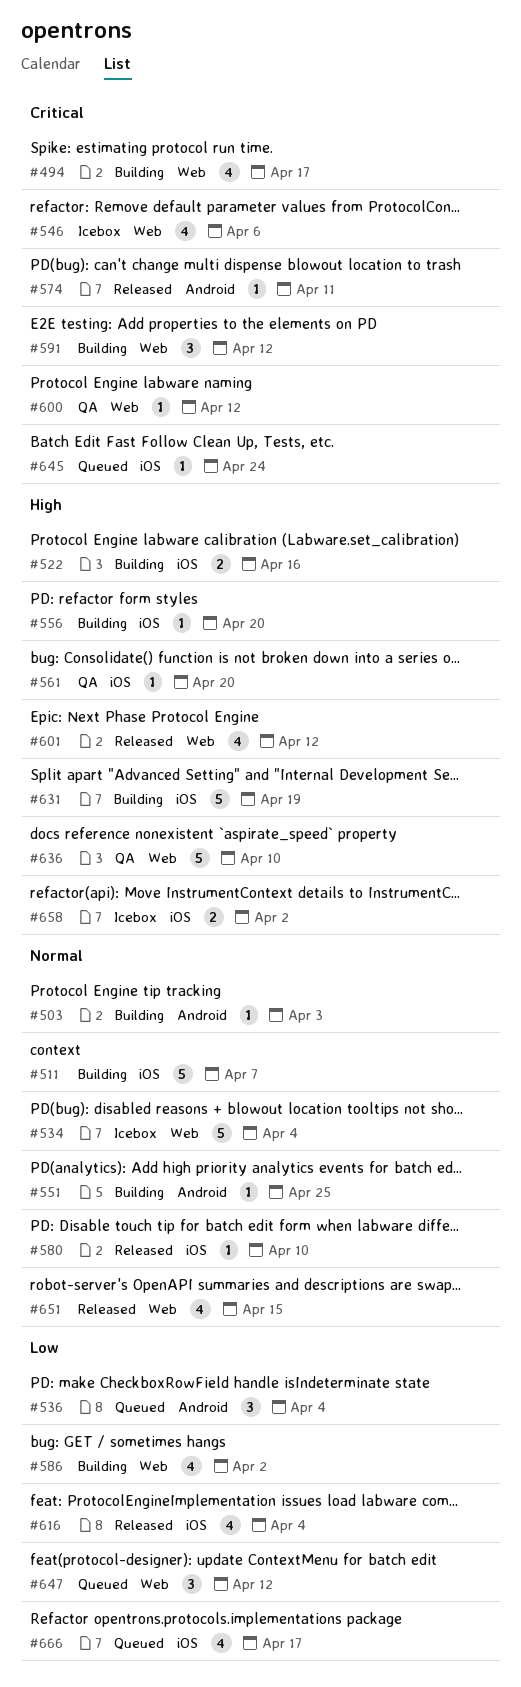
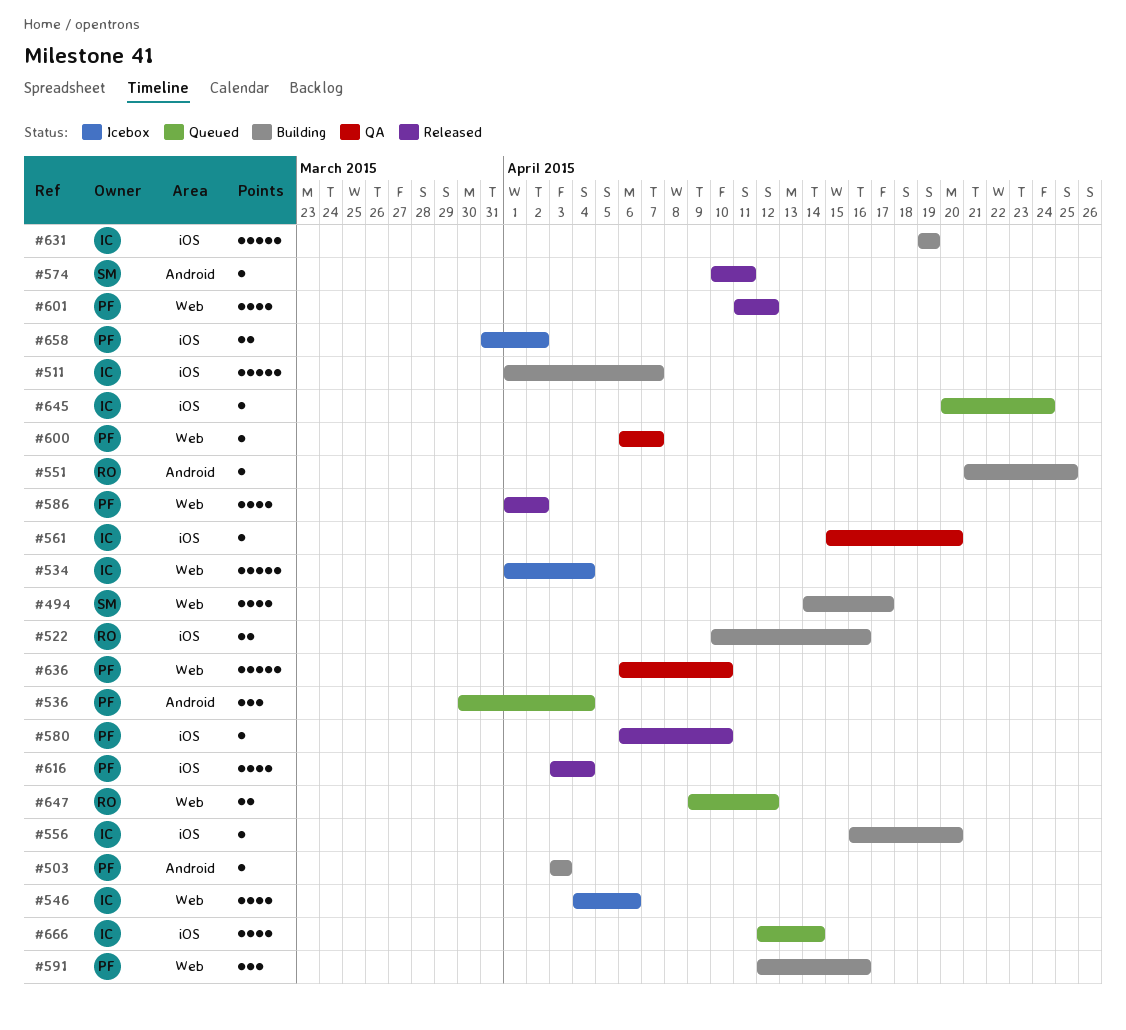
#586, status: Building -> Released
#591, due: Apr 12 -> Apr 16
#600, due: Apr 12 -> Apr 7
#647, estimate: 3 -> 2
#651: present -> none
#666, due: Apr 17 -> Apr 14

